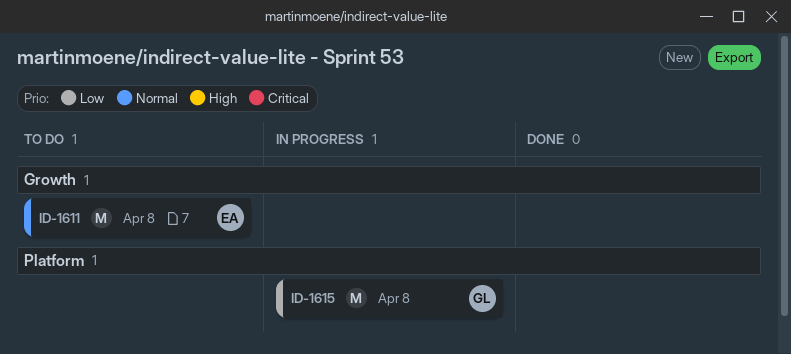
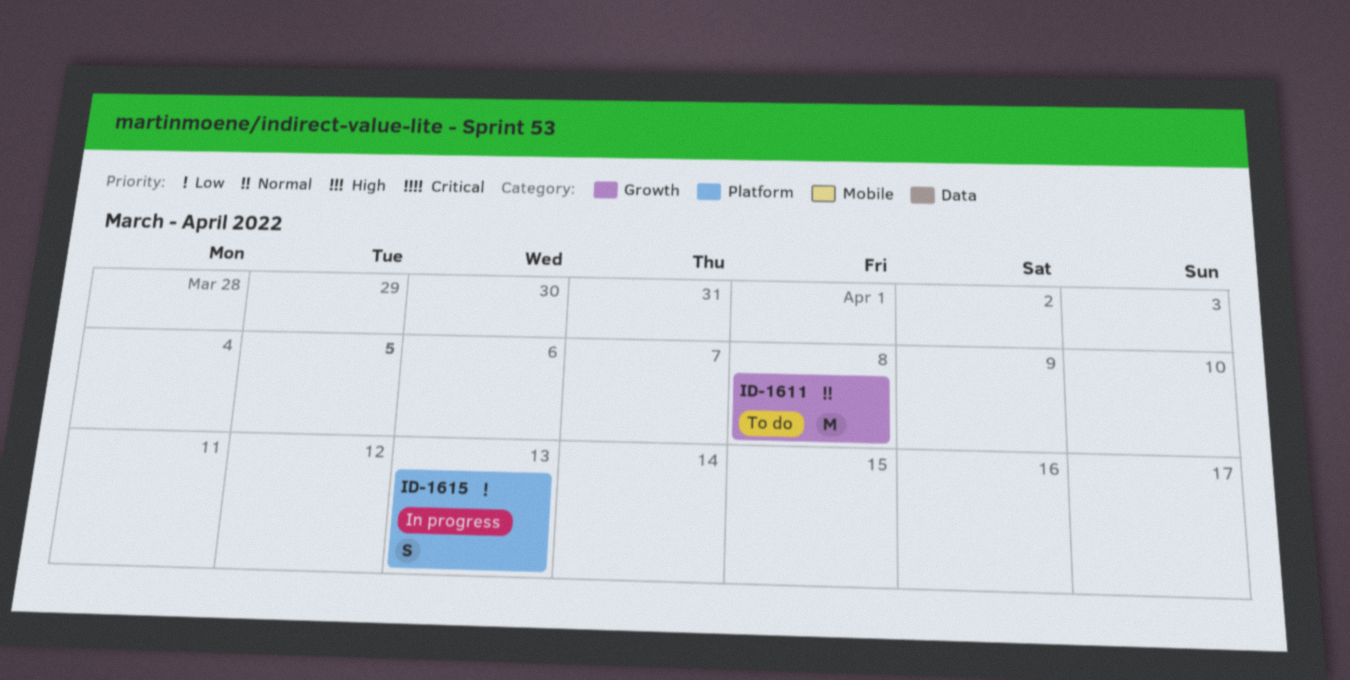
ID-1615, estimate: M -> S
ID-1615, due: Apr 8 -> Apr 13

